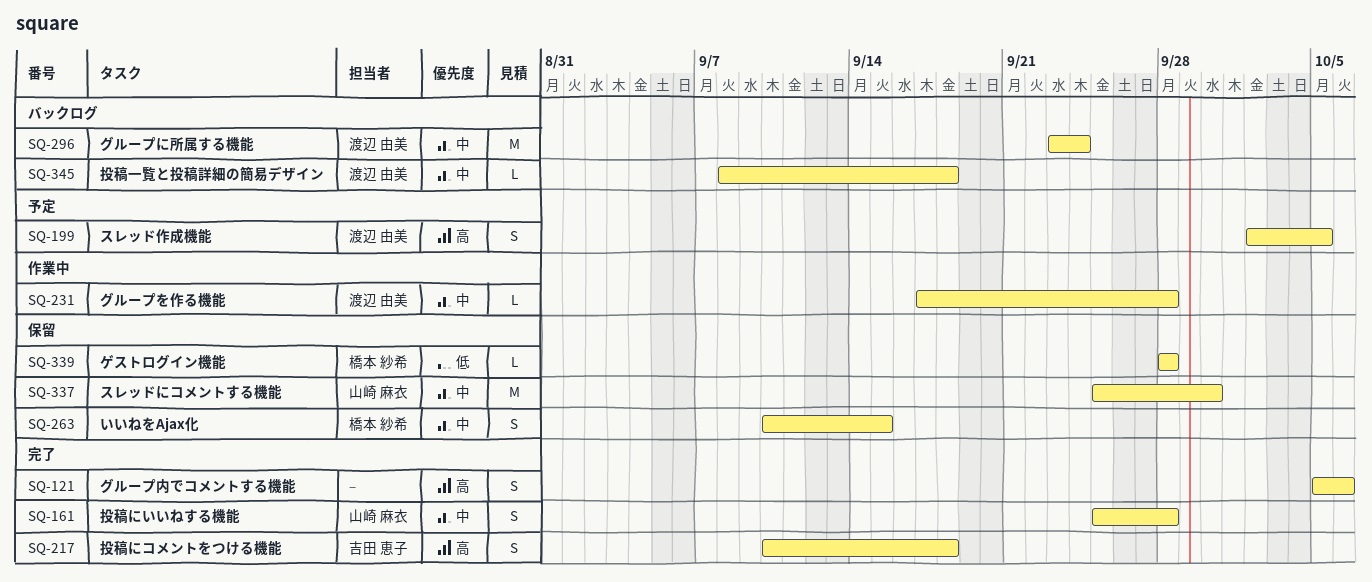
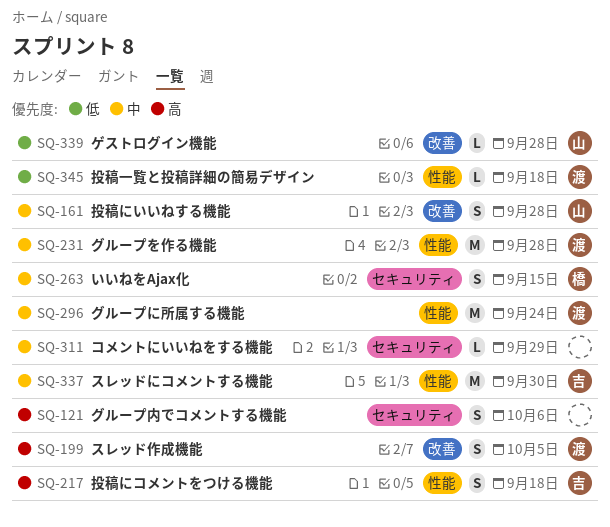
SQ-231, estimate: L -> M
SQ-311: none -> present
SQ-337, owner: 山崎 麻衣 -> 吉田 恵子
SQ-339, owner: 橋本 紗希 -> 山崎 麻衣
SQ-345, priority: 中 -> 低

